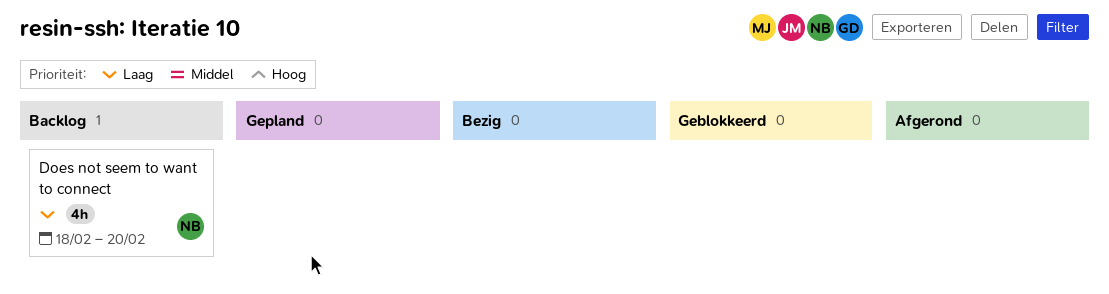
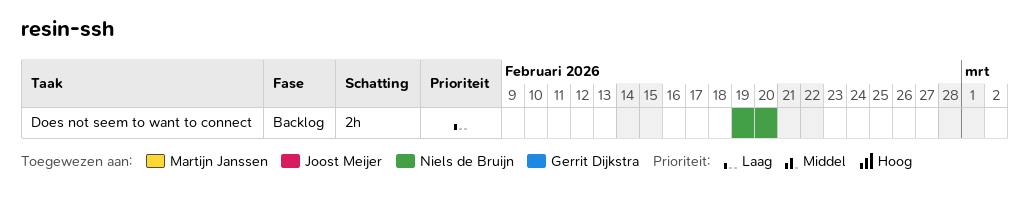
Does not seem to want to connect, estimate: 4h -> 2h
Does not seem to want to connect, start: Feb 18 -> Feb 19

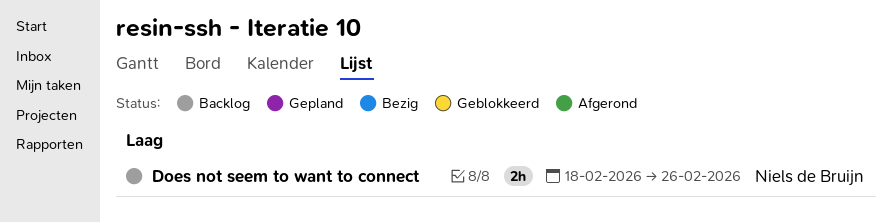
Does not seem to want to connect, start: Feb 19 -> Feb 18
Does not seem to want to connect, due: Feb 20 -> Feb 26

